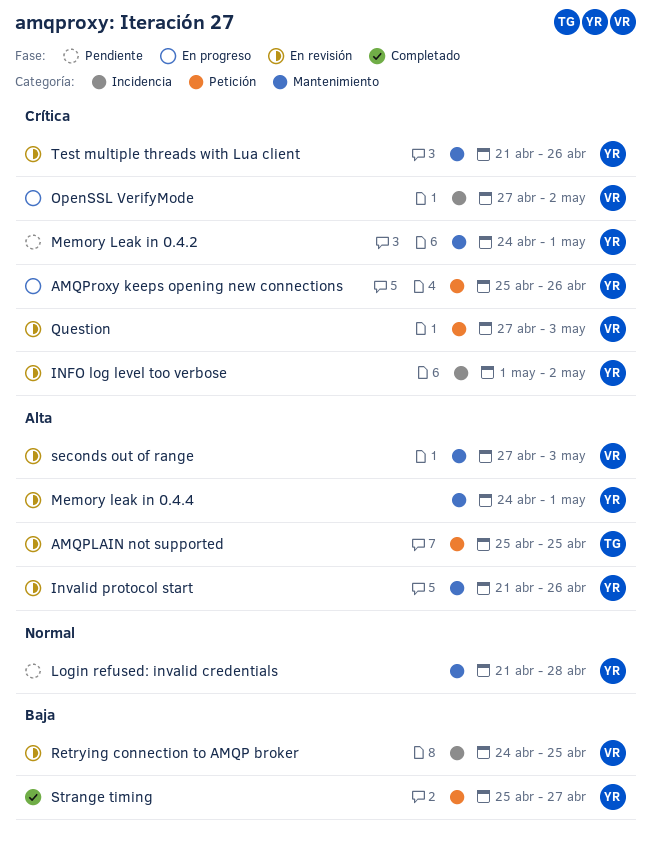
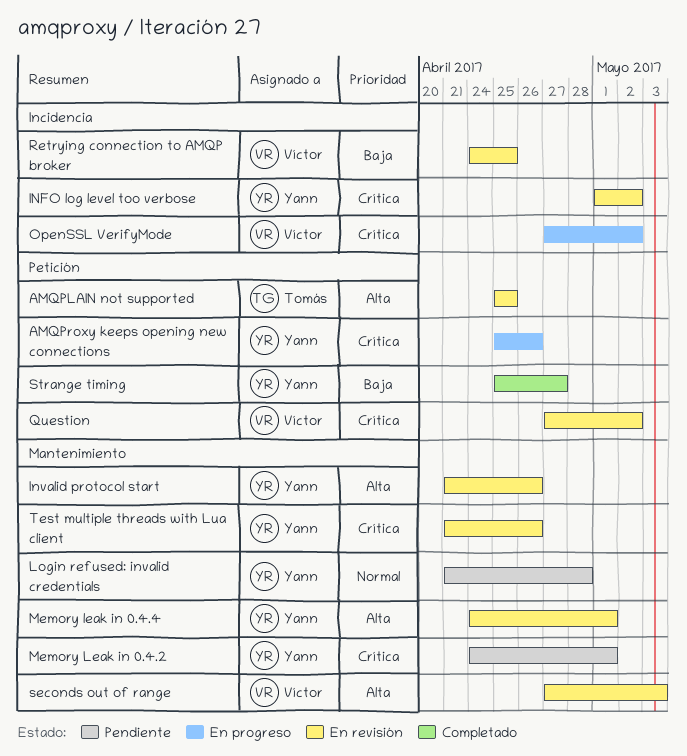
Question, due: May 3 -> May 2

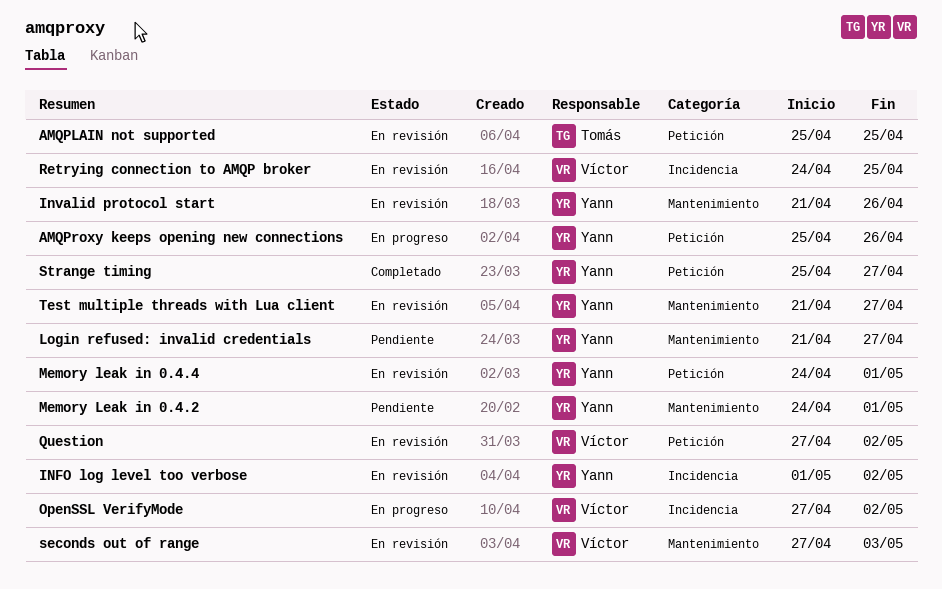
Login refused: invalid credentials, due: Apr 28 -> Apr 27
Memory leak in 0.4.4, label: Mantenimiento -> Petición
Test multiple threads with Lua client, due: Apr 26 -> Apr 27

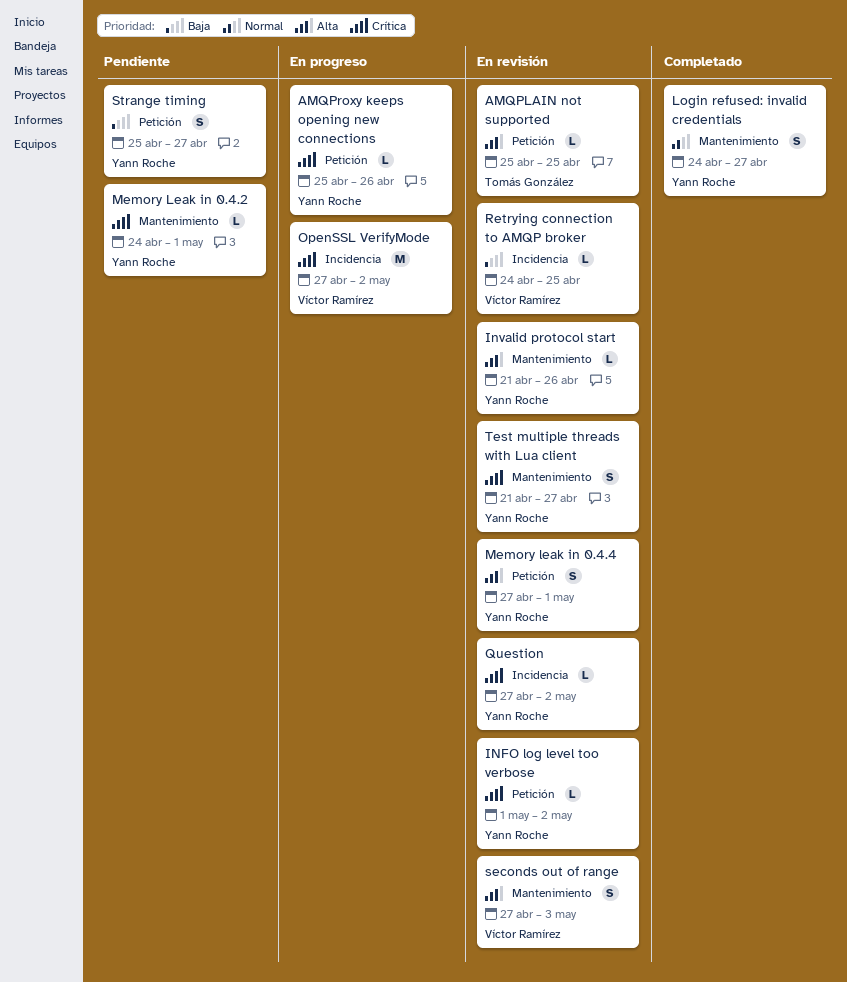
INFO log level too verbose, label: Incidencia -> Petición
Login refused: invalid credentials, status: Pendiente -> Completado
Login refused: invalid credentials, start: Apr 21 -> Apr 24
Memory leak in 0.4.4, start: Apr 24 -> Apr 27
Question, owner: Víctor Ramírez -> Yann Roche
Question, label: Petición -> Incidencia
Strange timing, status: Completado -> Pendiente

